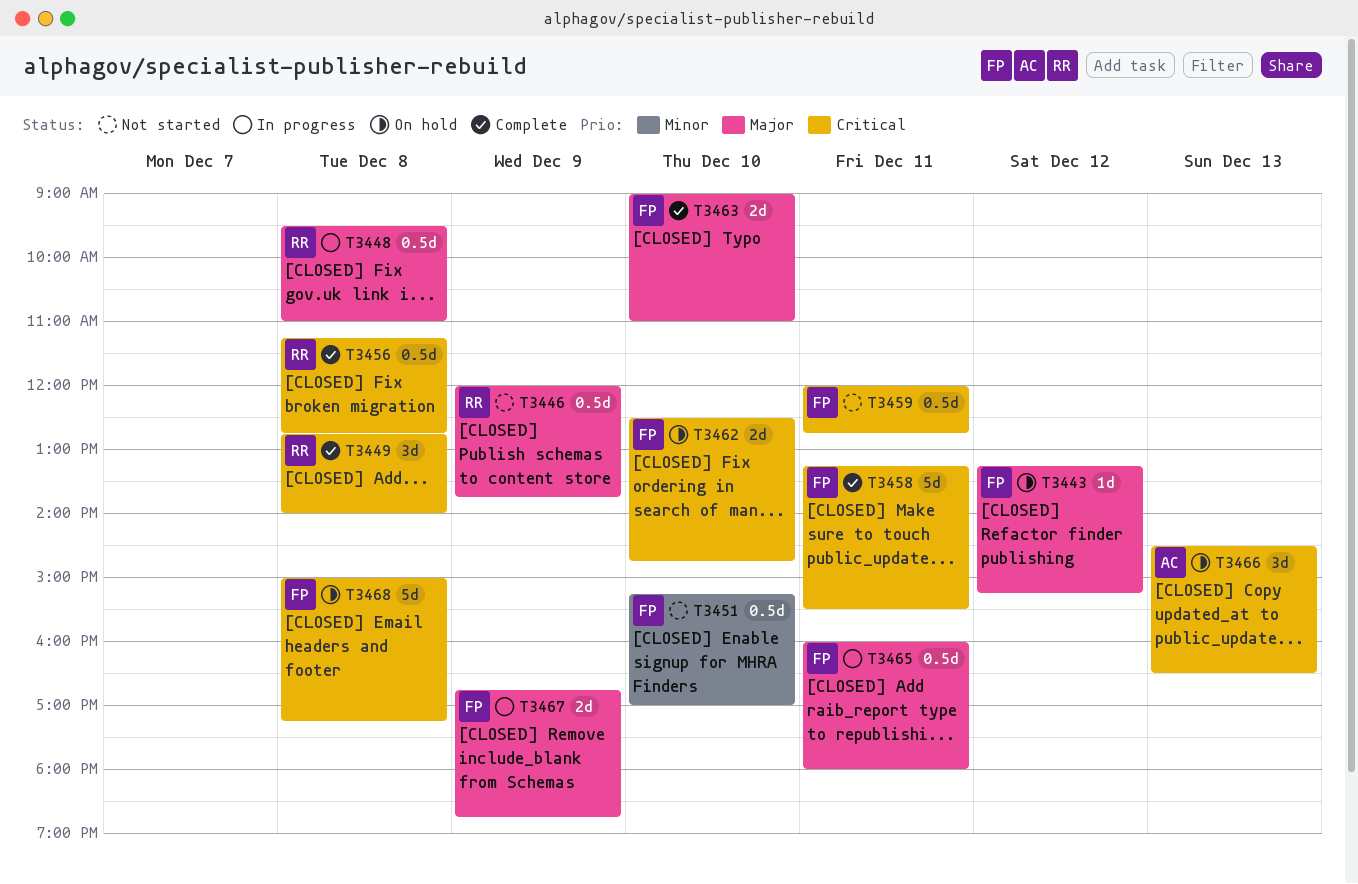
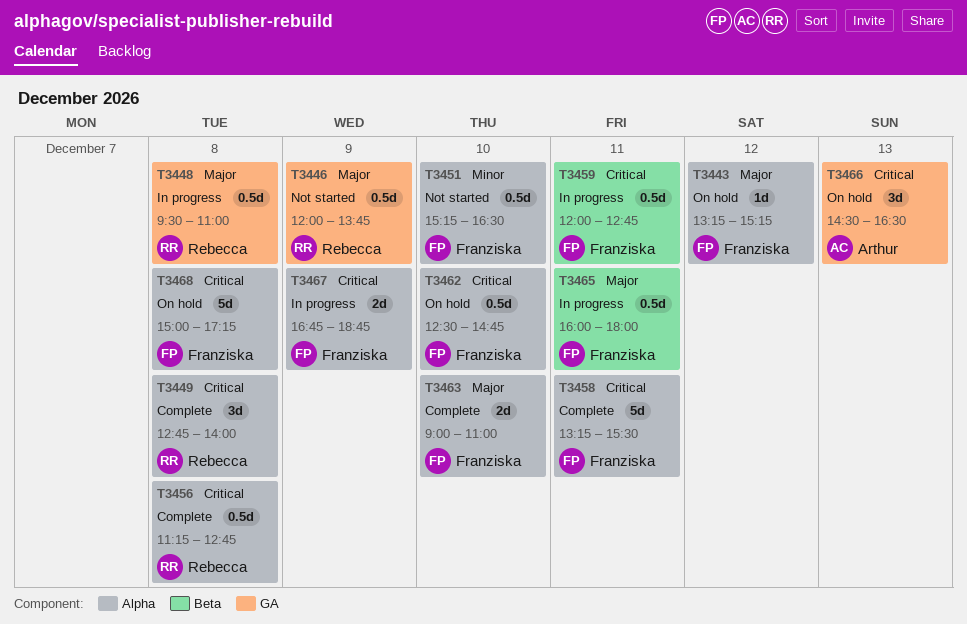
T3451, ends: 17:00 -> 16:30
T3459, status: Not started -> In progress
T3462, estimate: 2d -> 0.5d
T3467, priority: Major -> Critical

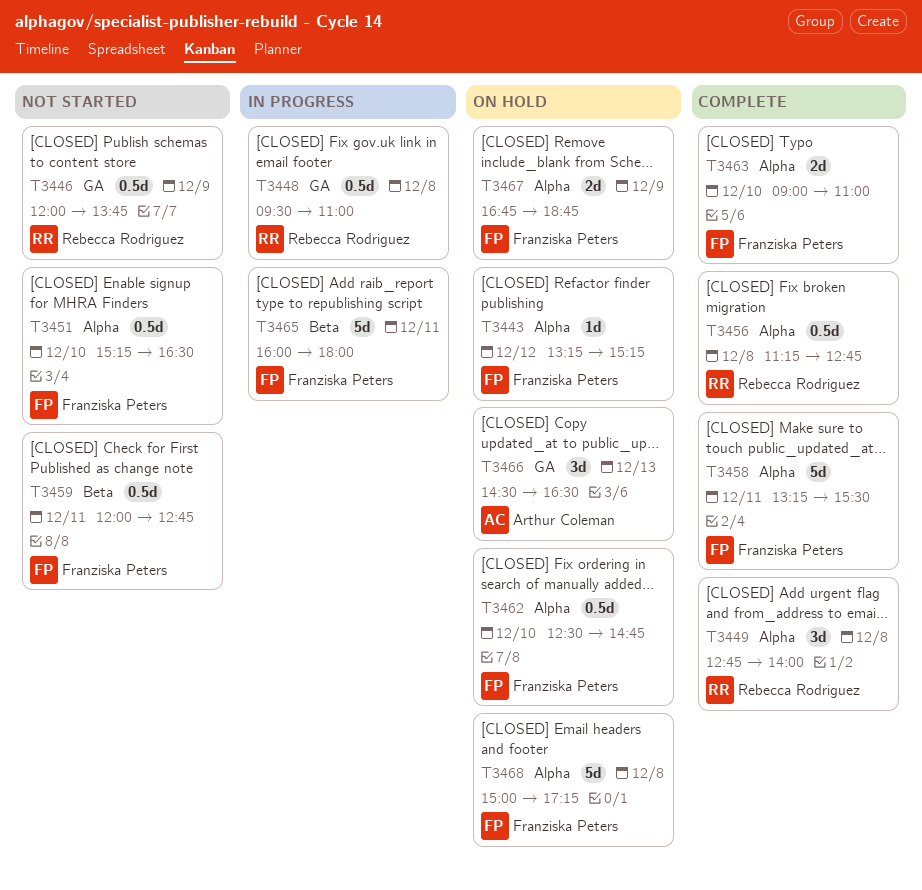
T3459, status: In progress -> Not started
T3465, estimate: 0.5d -> 5d
T3467, status: In progress -> On hold

